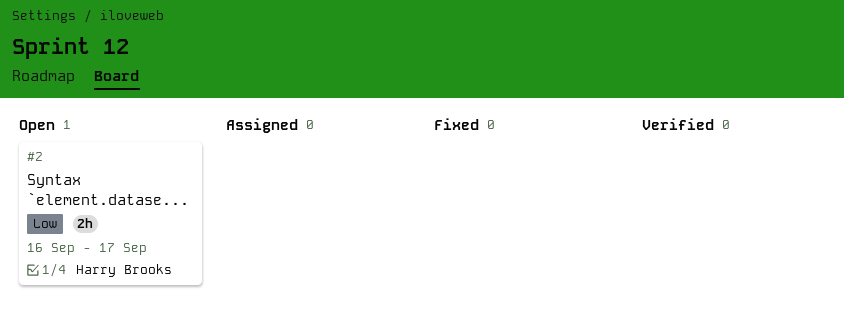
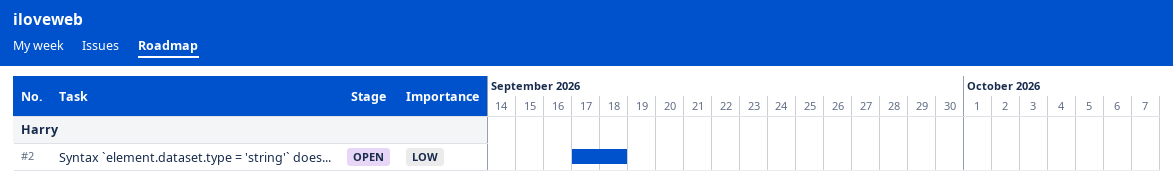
#2, start: Sep 16 -> Sep 17
#2, due: Sep 17 -> Sep 18

